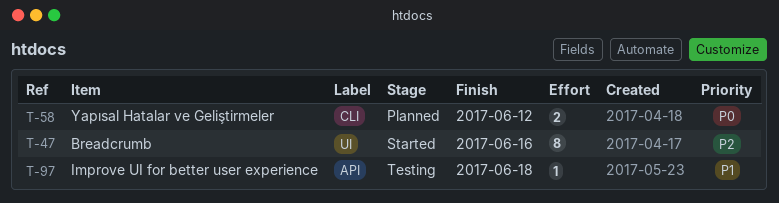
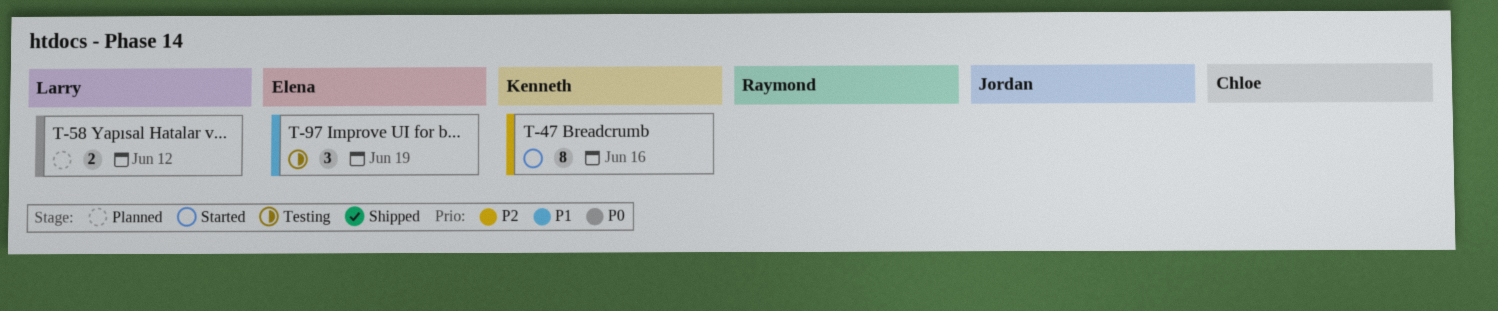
T-97, estimate: 1 -> 3
T-97, due: Jun 18 -> Jun 19

